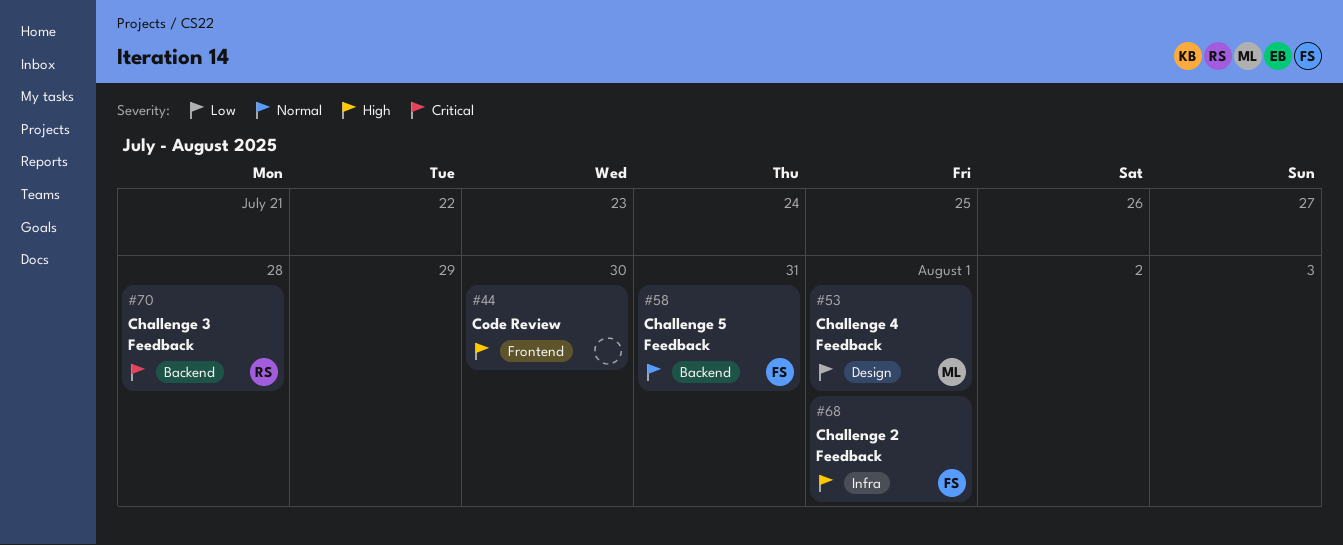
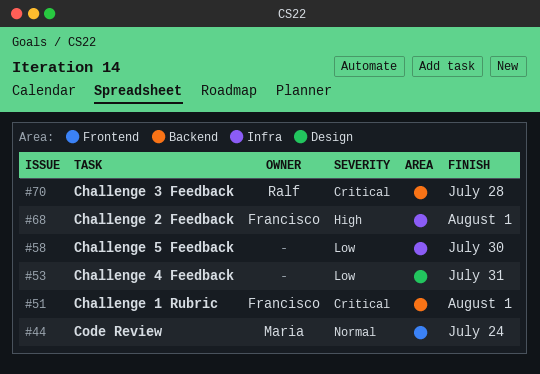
#44, owner: none -> Maria
#44, priority: High -> Normal
#44, due: Jul 30 -> Jul 24
#51: none -> present
#53, owner: Maria -> none
#53, due: Aug 1 -> Jul 31
#58, owner: Francisco -> none
#58, priority: Normal -> Low
#58, label: Backend -> Infra
#58, due: Jul 31 -> Jul 30

